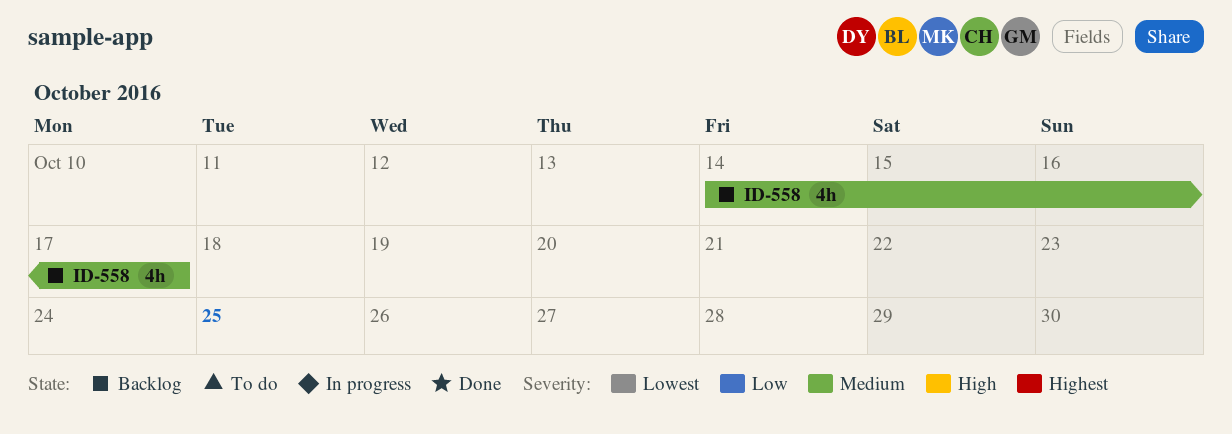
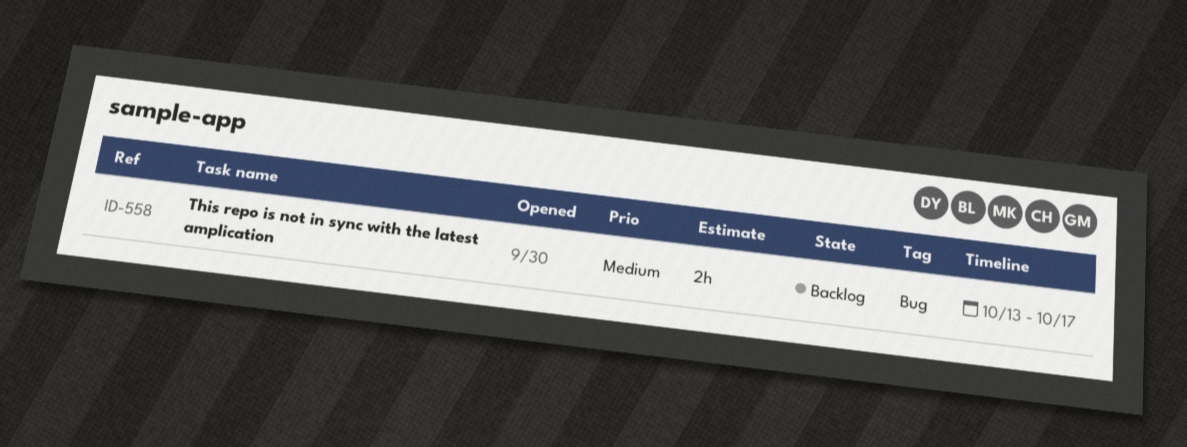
ID-558, estimate: 4h -> 2h
ID-558, start: Oct 14 -> Oct 13

